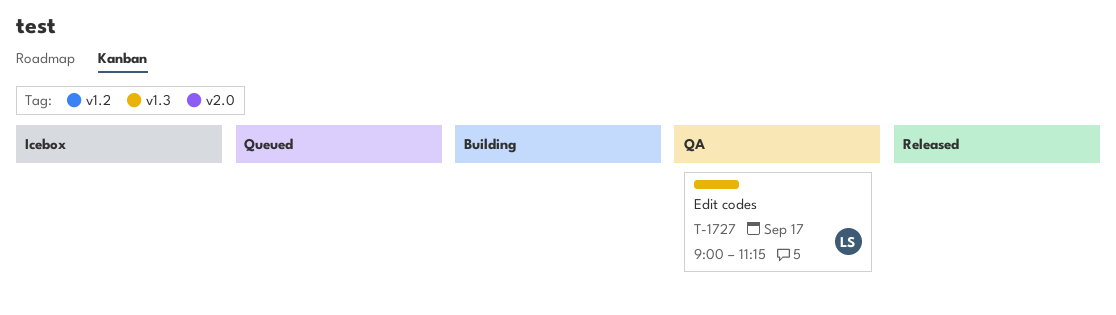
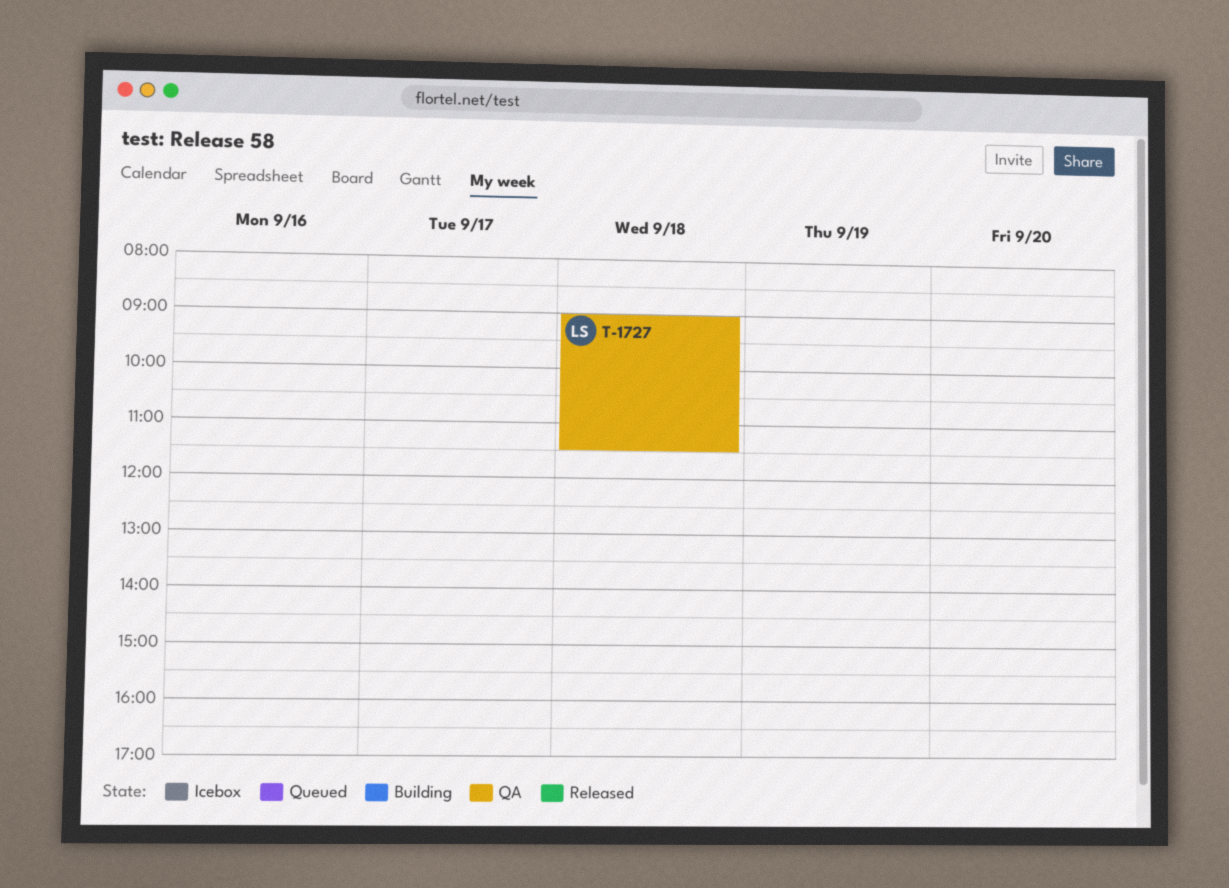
T-1727, day: Sep 17 -> Sep 18
T-1727, ends: 11:15 -> 11:30

